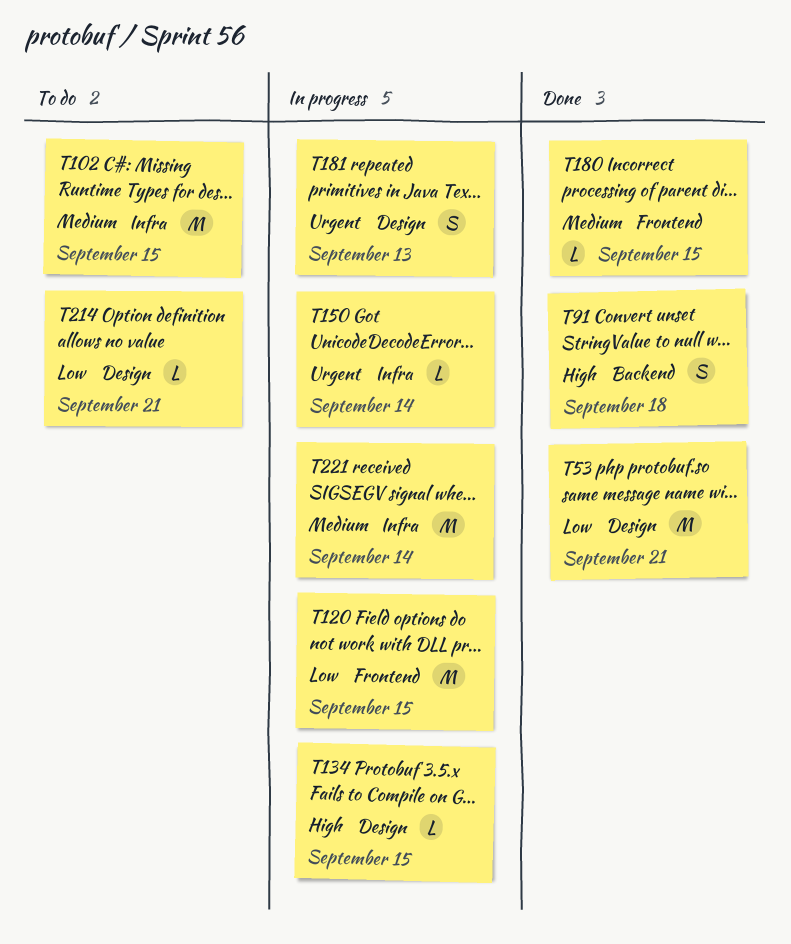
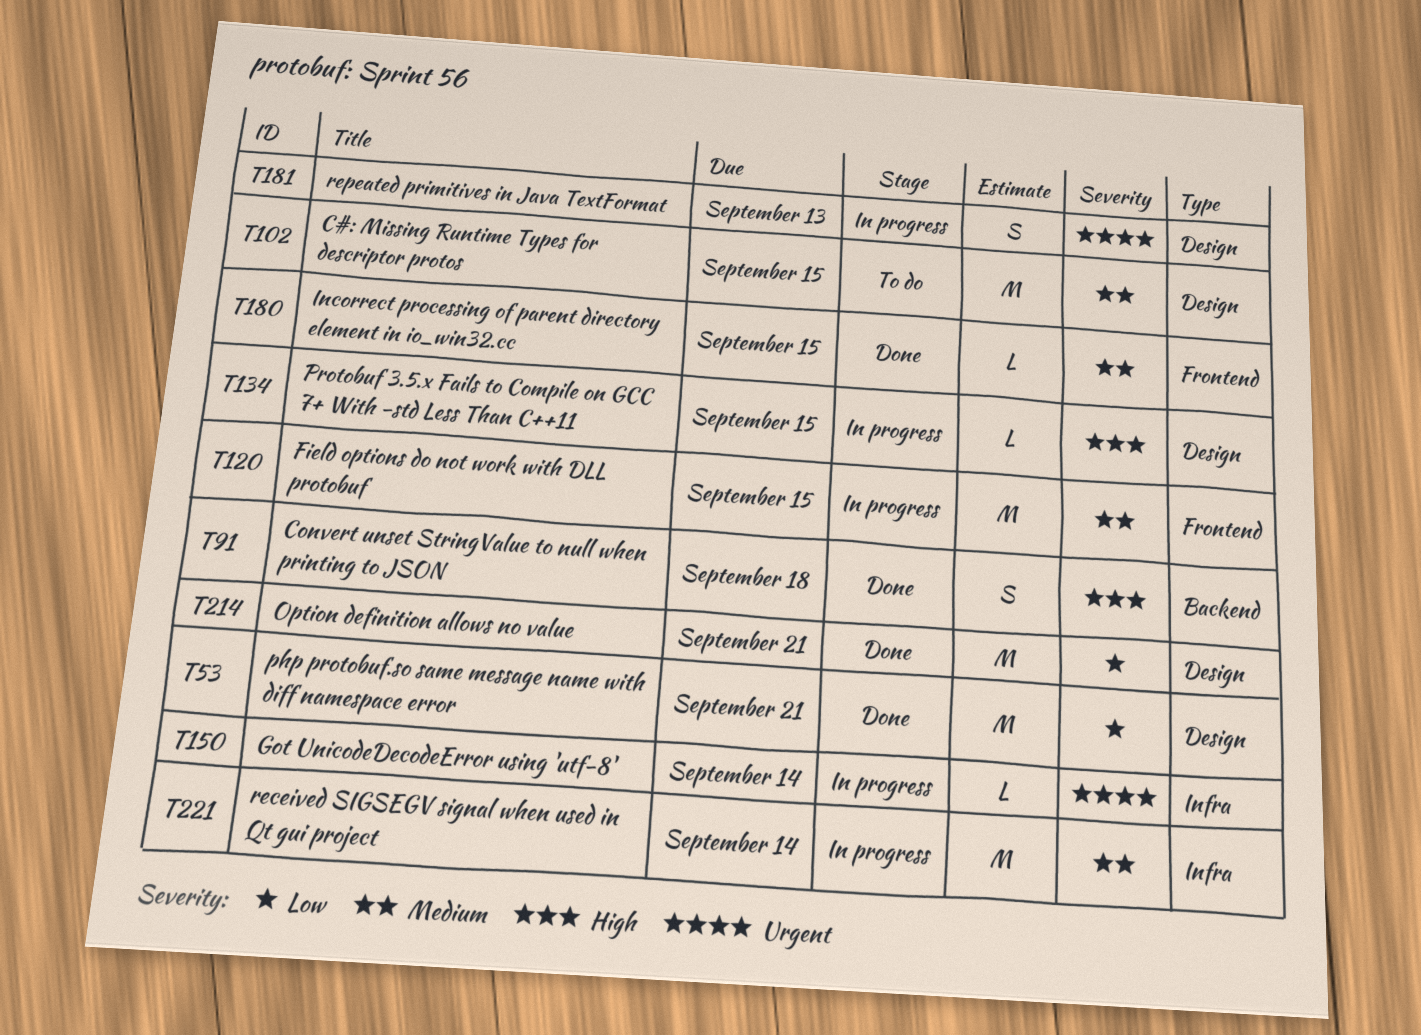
T102, label: Infra -> Design
T120, priority: Low -> Medium
T214, status: To do -> Done
T214, estimate: L -> M

